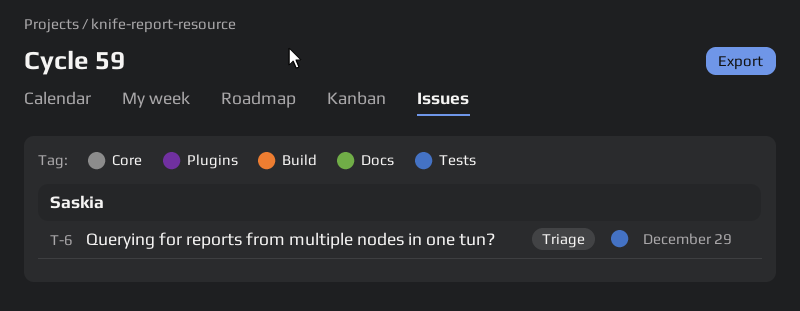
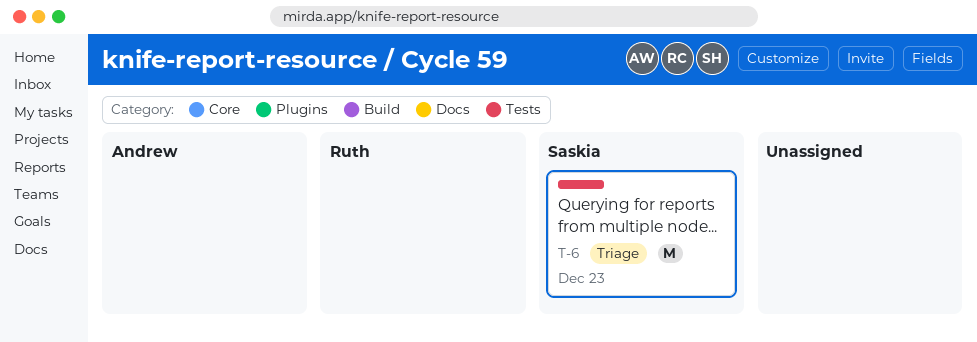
T-6, due: Dec 29 -> Dec 23

